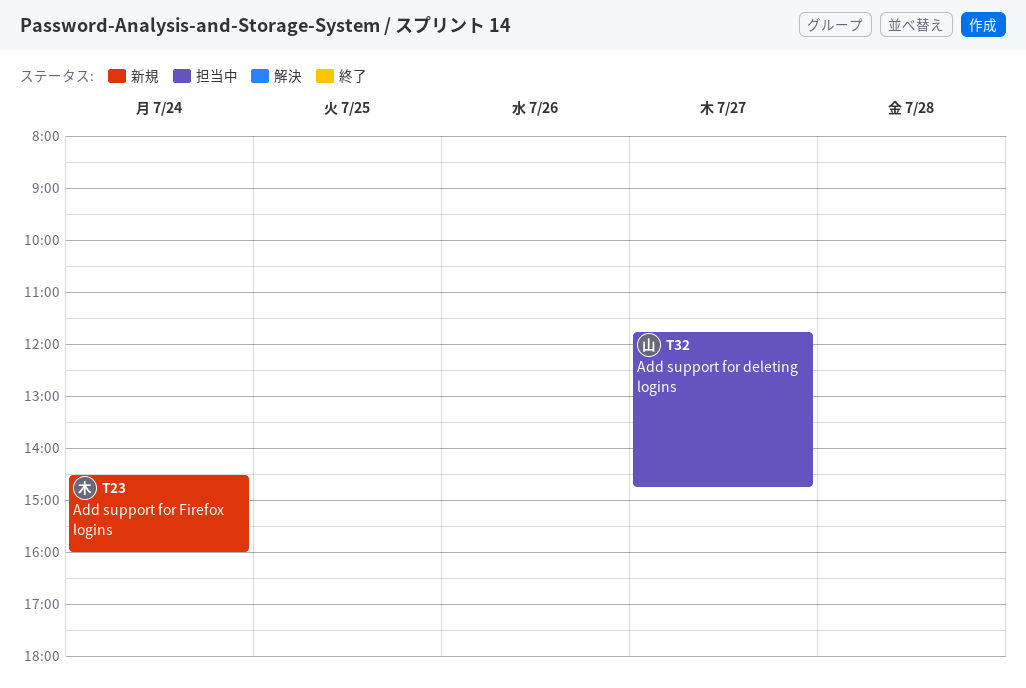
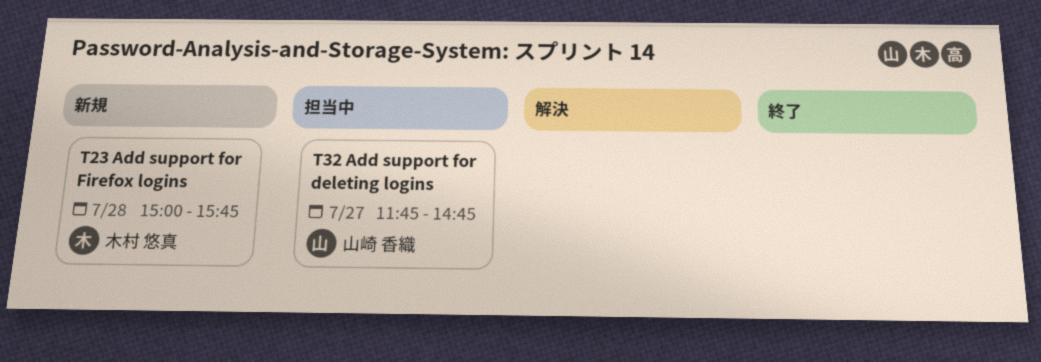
T23, day: Jul 24 -> Jul 28
T23, begins: 14:30 -> 15:00
T23, ends: 16:00 -> 15:45

